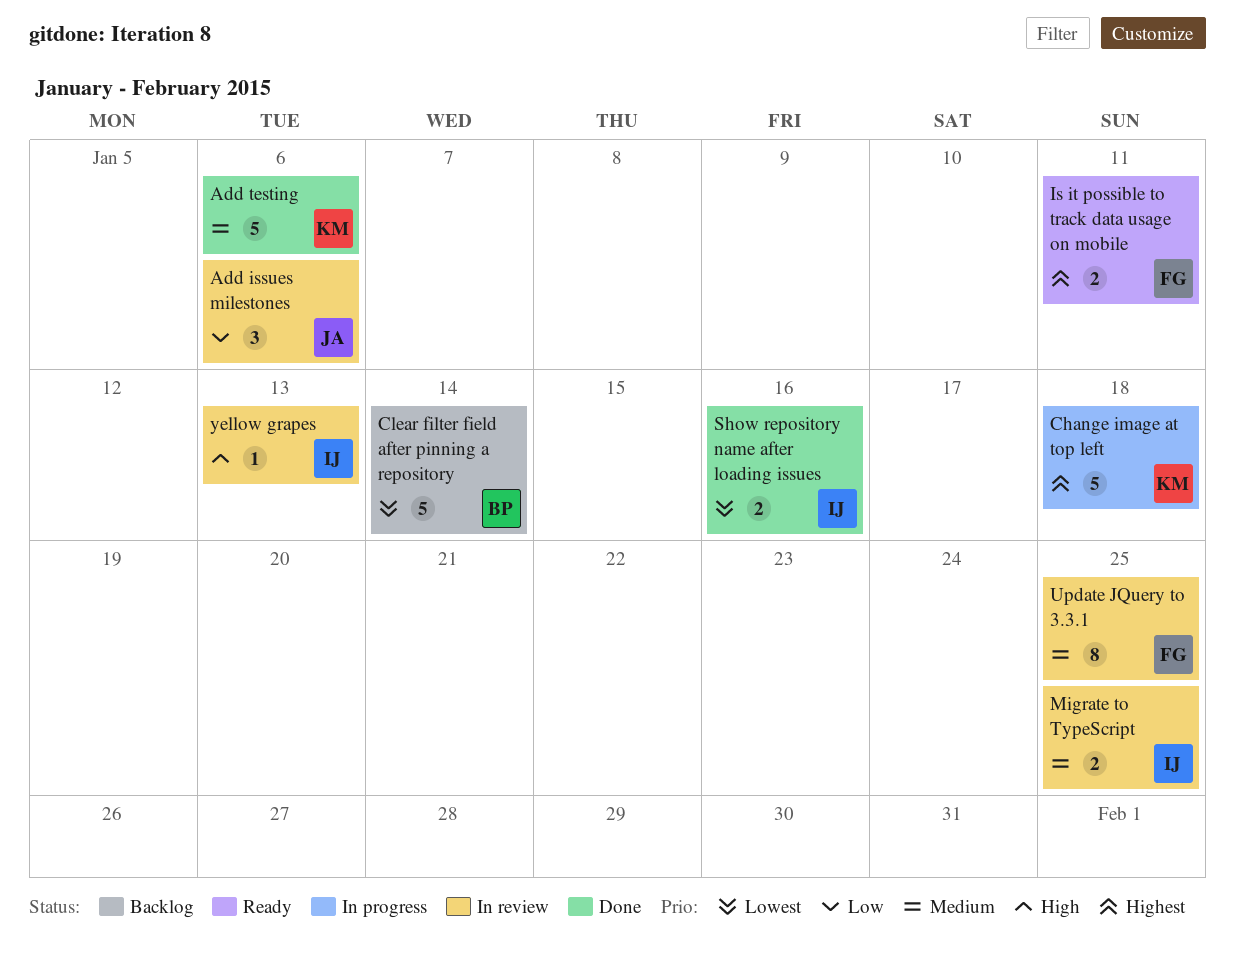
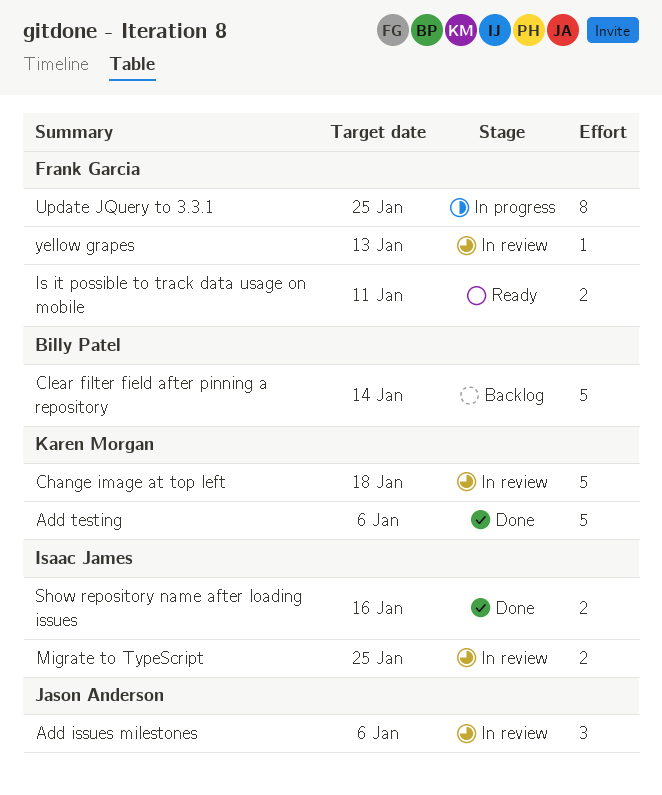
Change image at top left, status: In progress -> In review
Update JQuery to 3.3.1, status: In review -> In progress
yellow grapes, owner: Isaac James -> Frank Garcia

